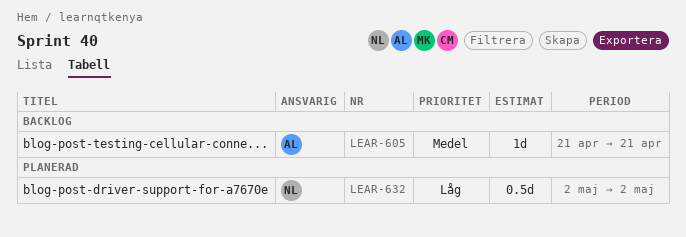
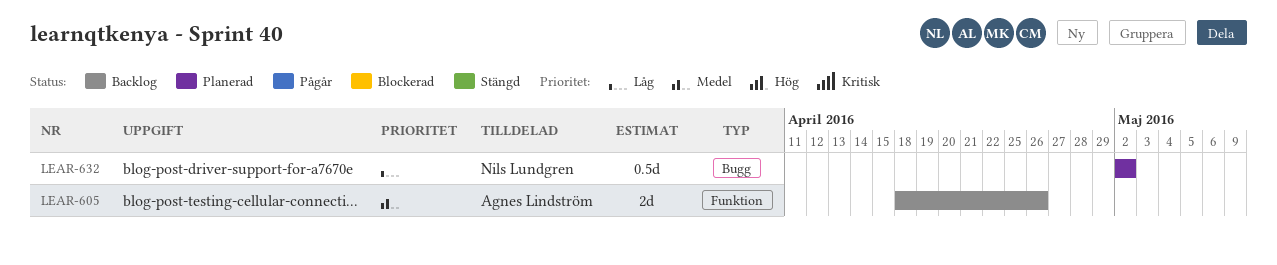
LEAR-605, estimate: 1d -> 2d
LEAR-605, start: Apr 21 -> Apr 18
LEAR-605, due: Apr 21 -> Apr 26

